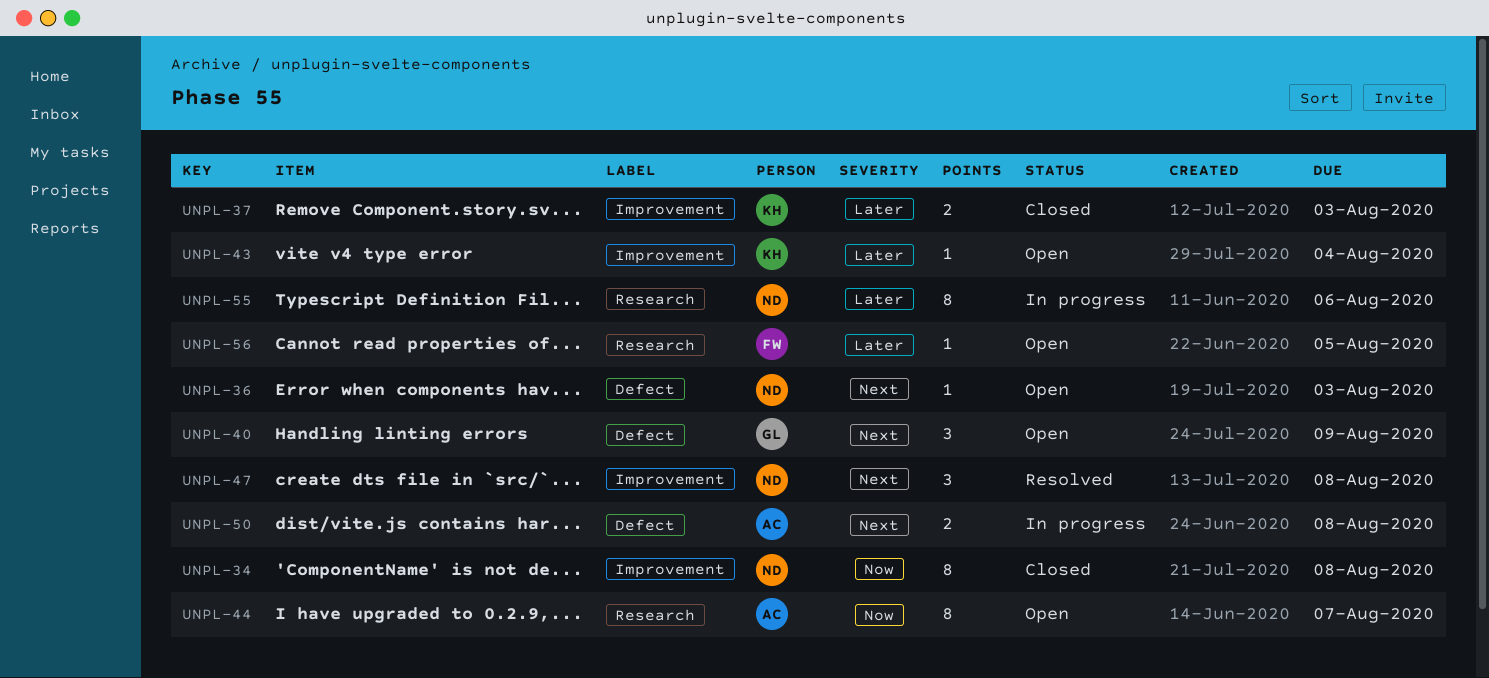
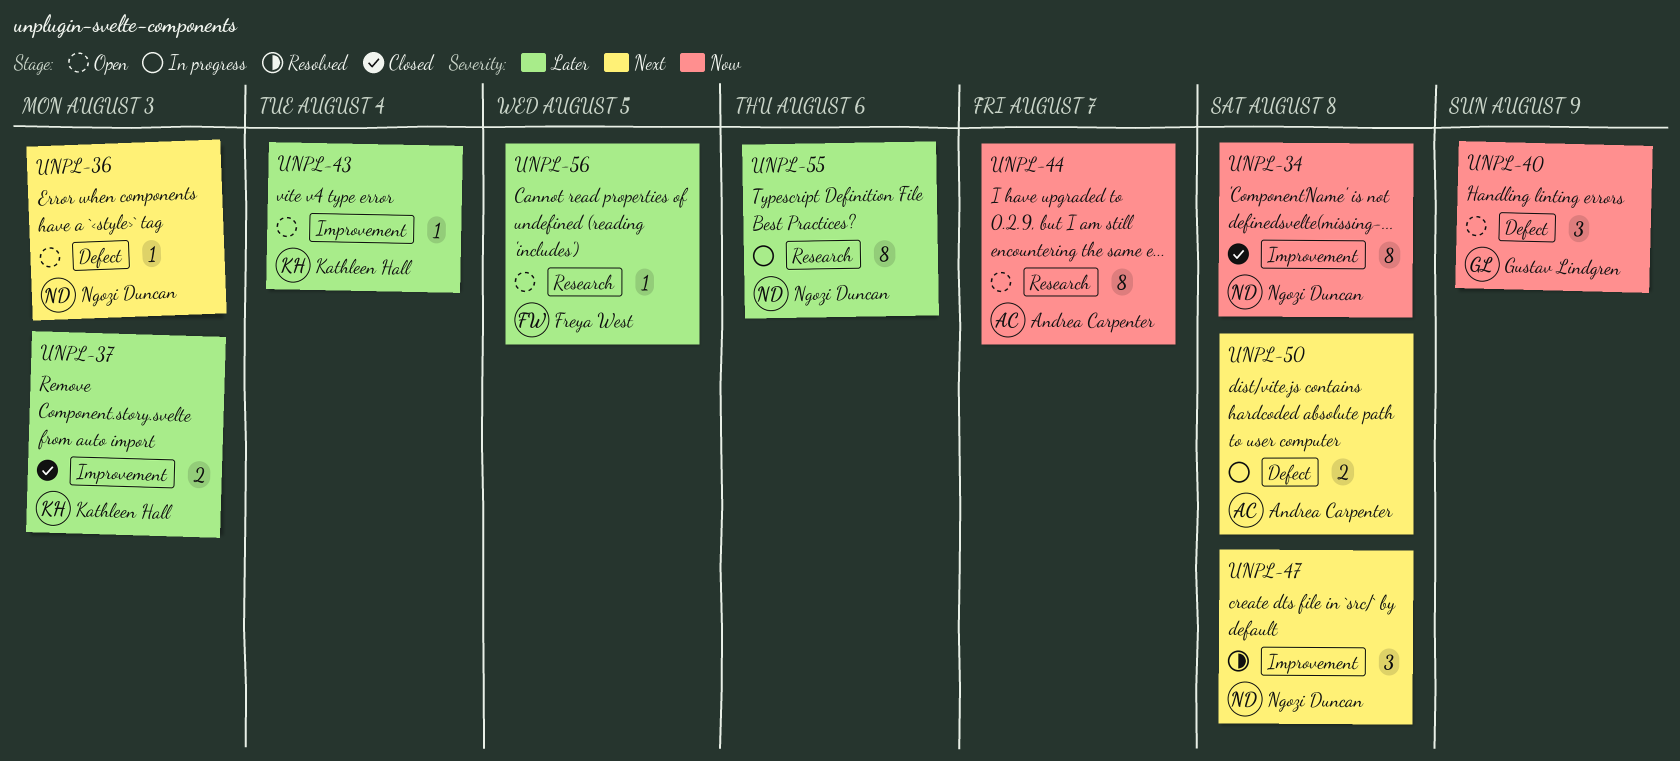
UNPL-40, priority: Next -> Now

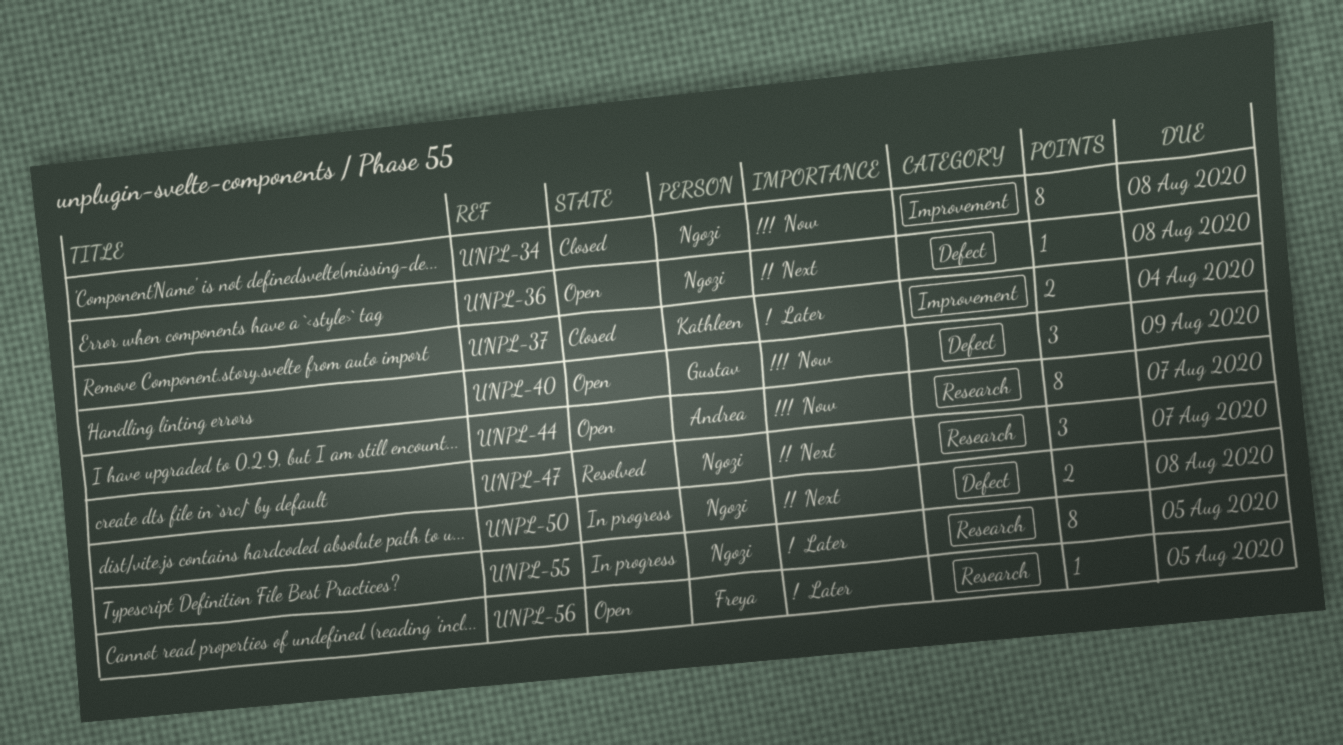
UNPL-36, due: Aug 3 -> Aug 8
UNPL-37, due: Aug 3 -> Aug 4
UNPL-43: present -> none
UNPL-47, label: Improvement -> Research
UNPL-47, due: Aug 8 -> Aug 7
UNPL-50, owner: Andrea Carpenter -> Ngozi Duncan
UNPL-55, due: Aug 6 -> Aug 5

